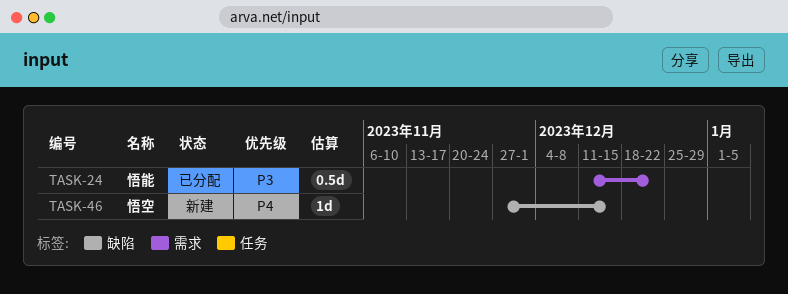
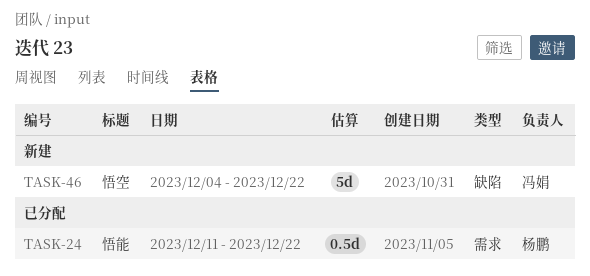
TASK-46, estimate: 1d -> 5d
TASK-46, start: Nov 27 -> Dec 4
TASK-46, due: Dec 15 -> Dec 22

